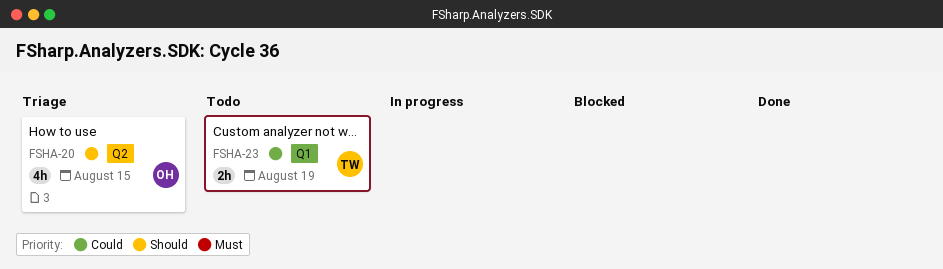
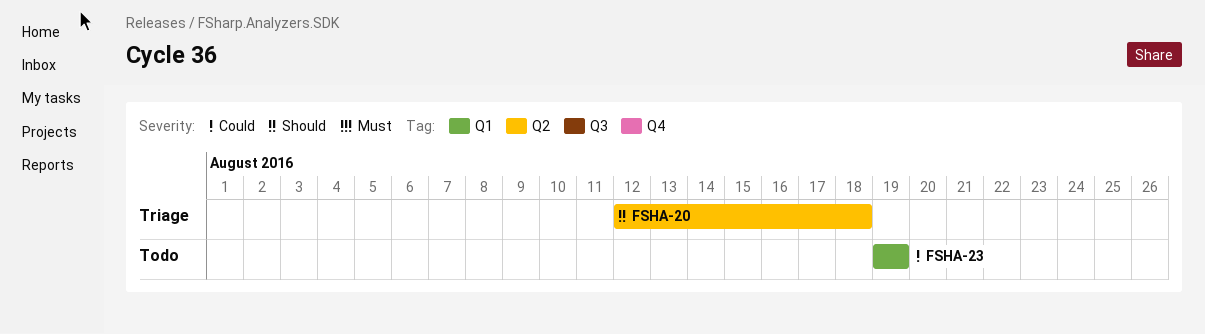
FSHA-20, due: Aug 15 -> Aug 18

